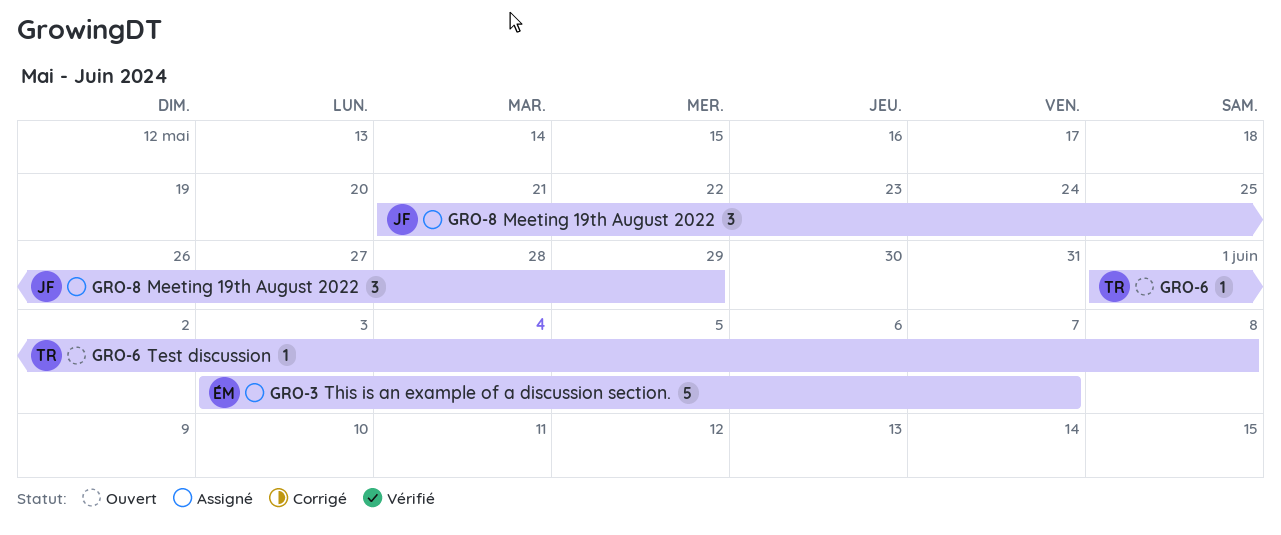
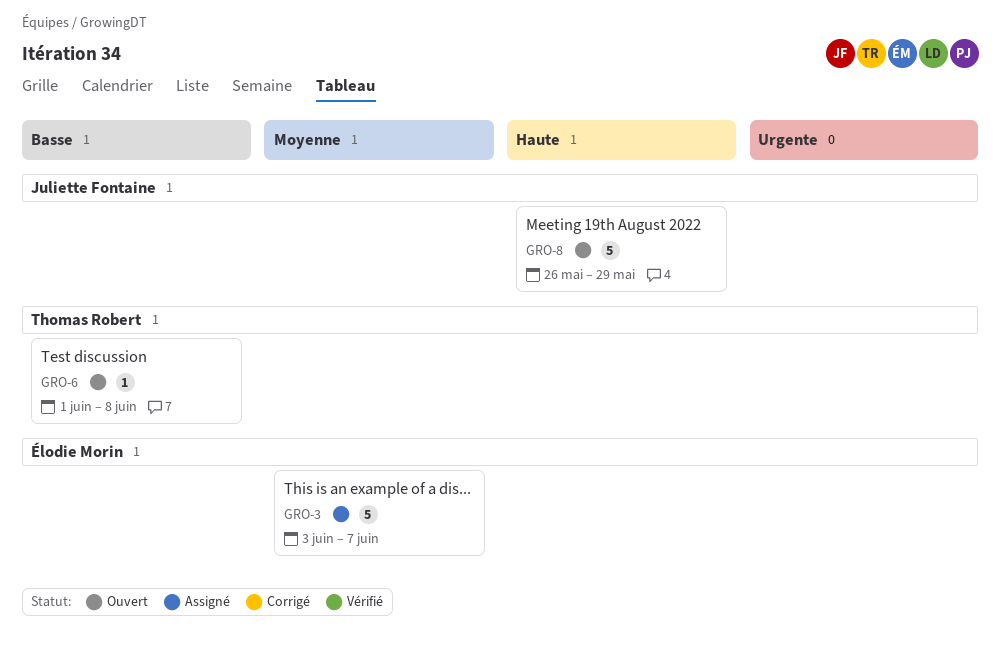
GRO-8, status: Assigné -> Ouvert
GRO-8, estimate: 3 -> 5
GRO-8, start: May 21 -> May 26

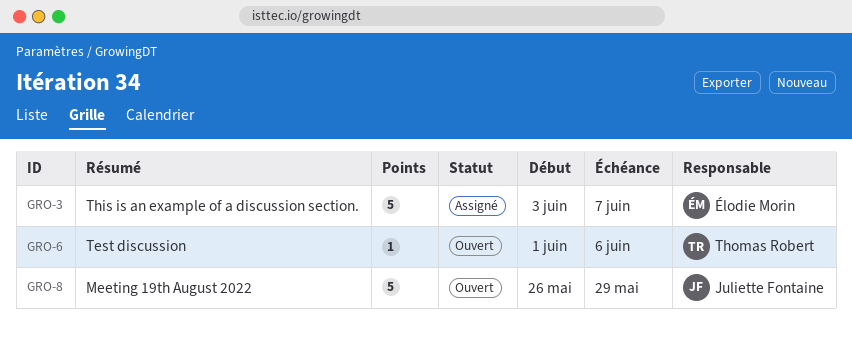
GRO-6, due: Jun 8 -> Jun 6

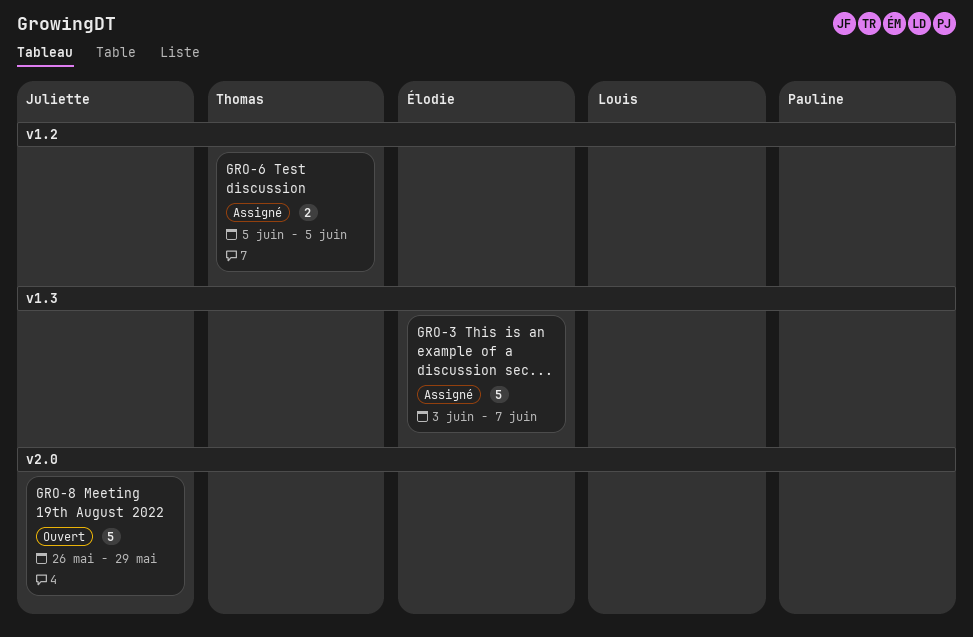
GRO-6, status: Ouvert -> Assigné
GRO-6, estimate: 1 -> 2
GRO-6, start: Jun 1 -> Jun 5
GRO-6, due: Jun 6 -> Jun 5

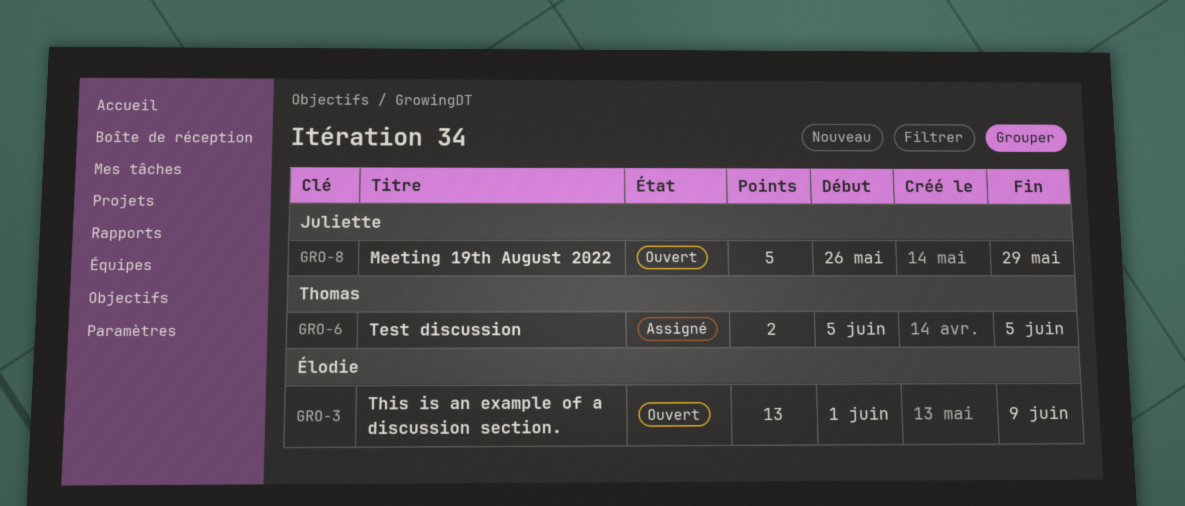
GRO-3, status: Assigné -> Ouvert
GRO-3, estimate: 5 -> 13
GRO-3, start: Jun 3 -> Jun 1
GRO-3, due: Jun 7 -> Jun 9

